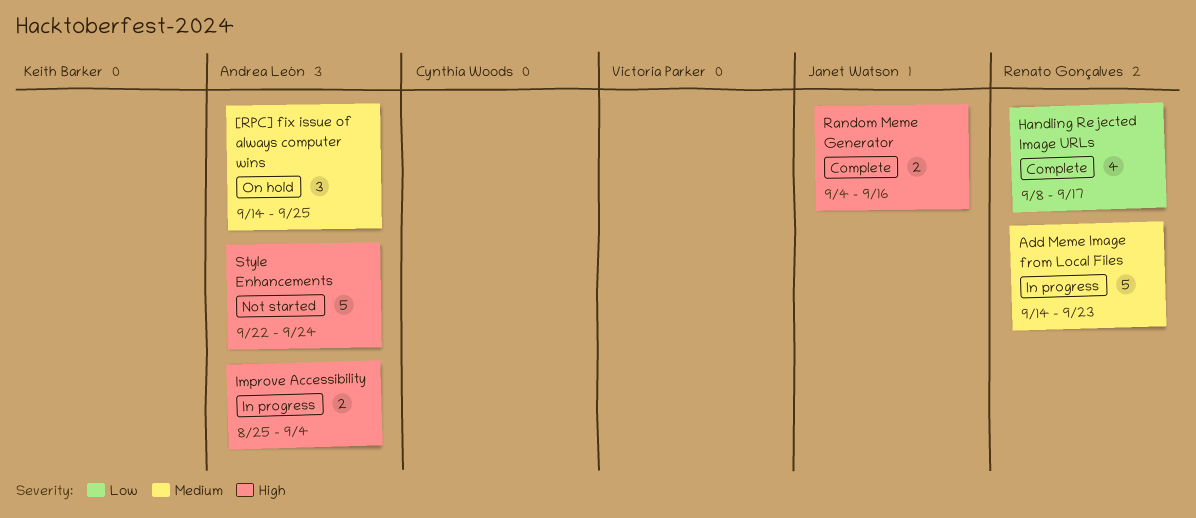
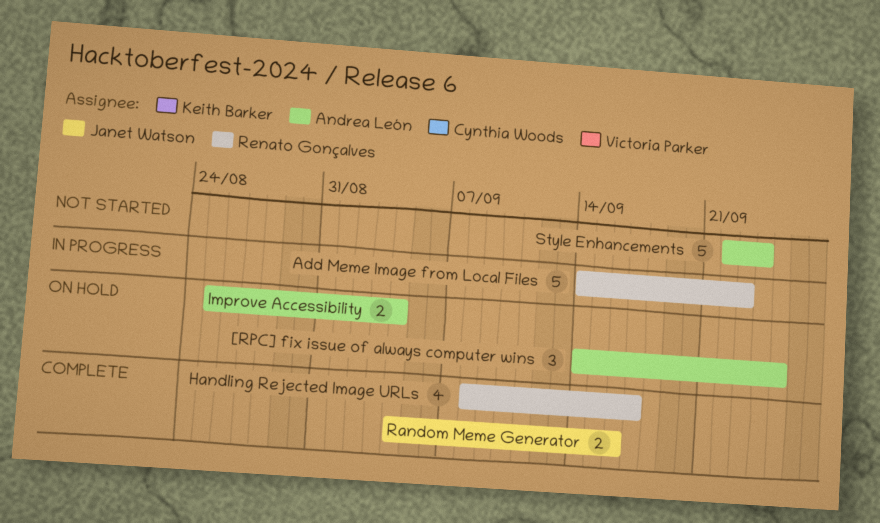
Improve Accessibility, status: In progress -> On hold

